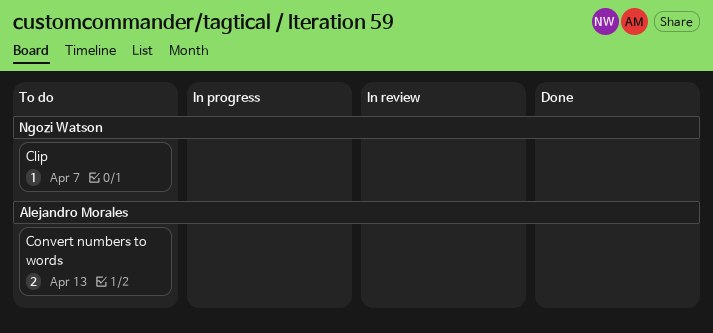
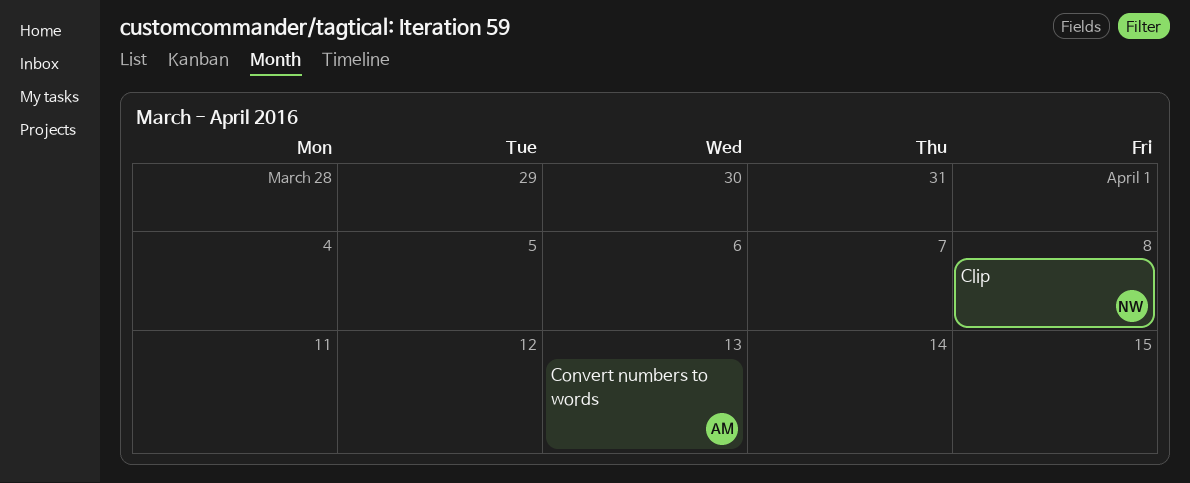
Clip, due: Apr 7 -> Apr 8

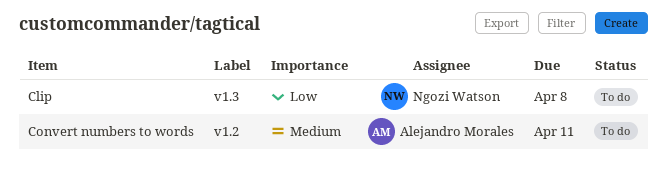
Convert numbers to words, due: Apr 13 -> Apr 11

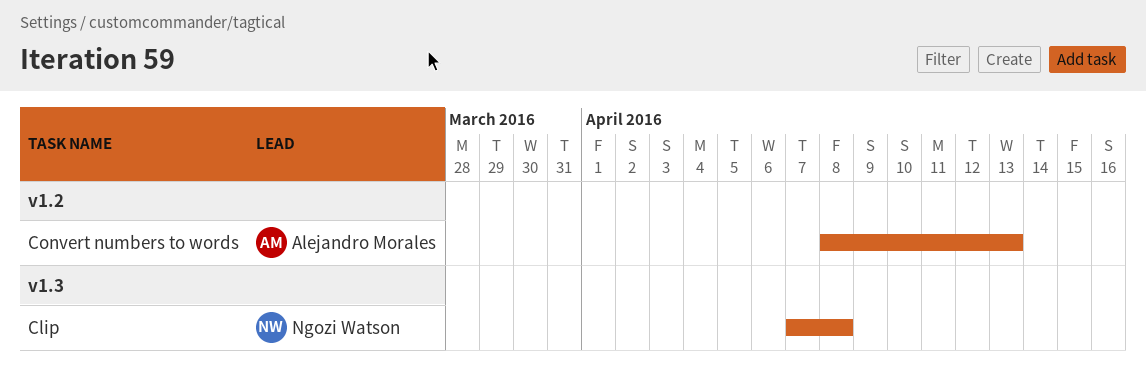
Convert numbers to words, due: Apr 11 -> Apr 13

